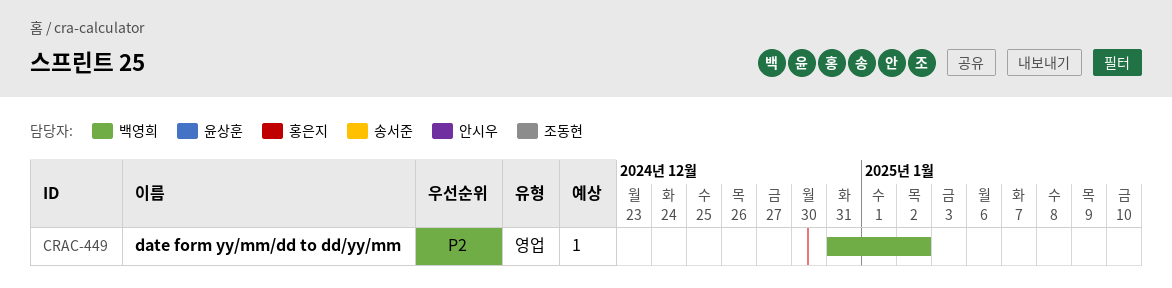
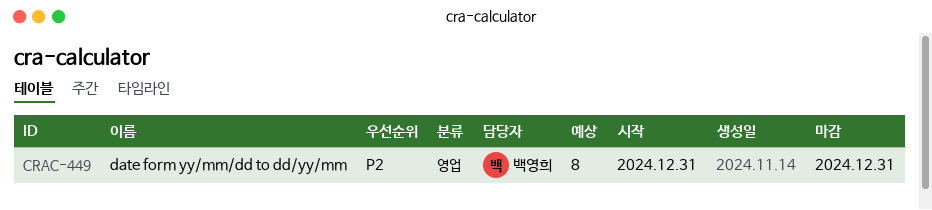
CRAC-449, estimate: 1 -> 8
CRAC-449, due: Jan 2 -> Dec 31

